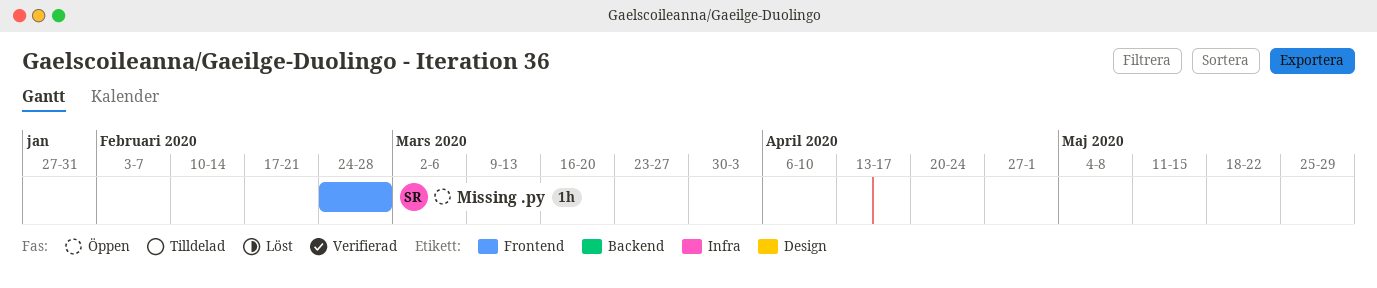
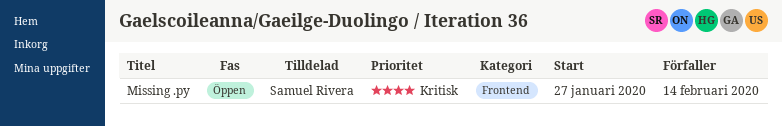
Missing .py, start: Feb 24 -> Jan 27
Missing .py, due: Feb 28 -> Feb 14

